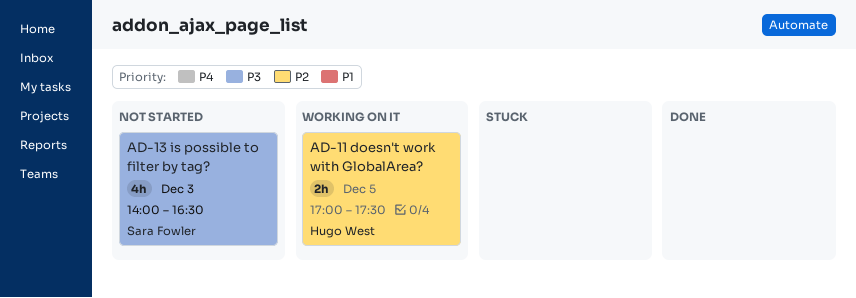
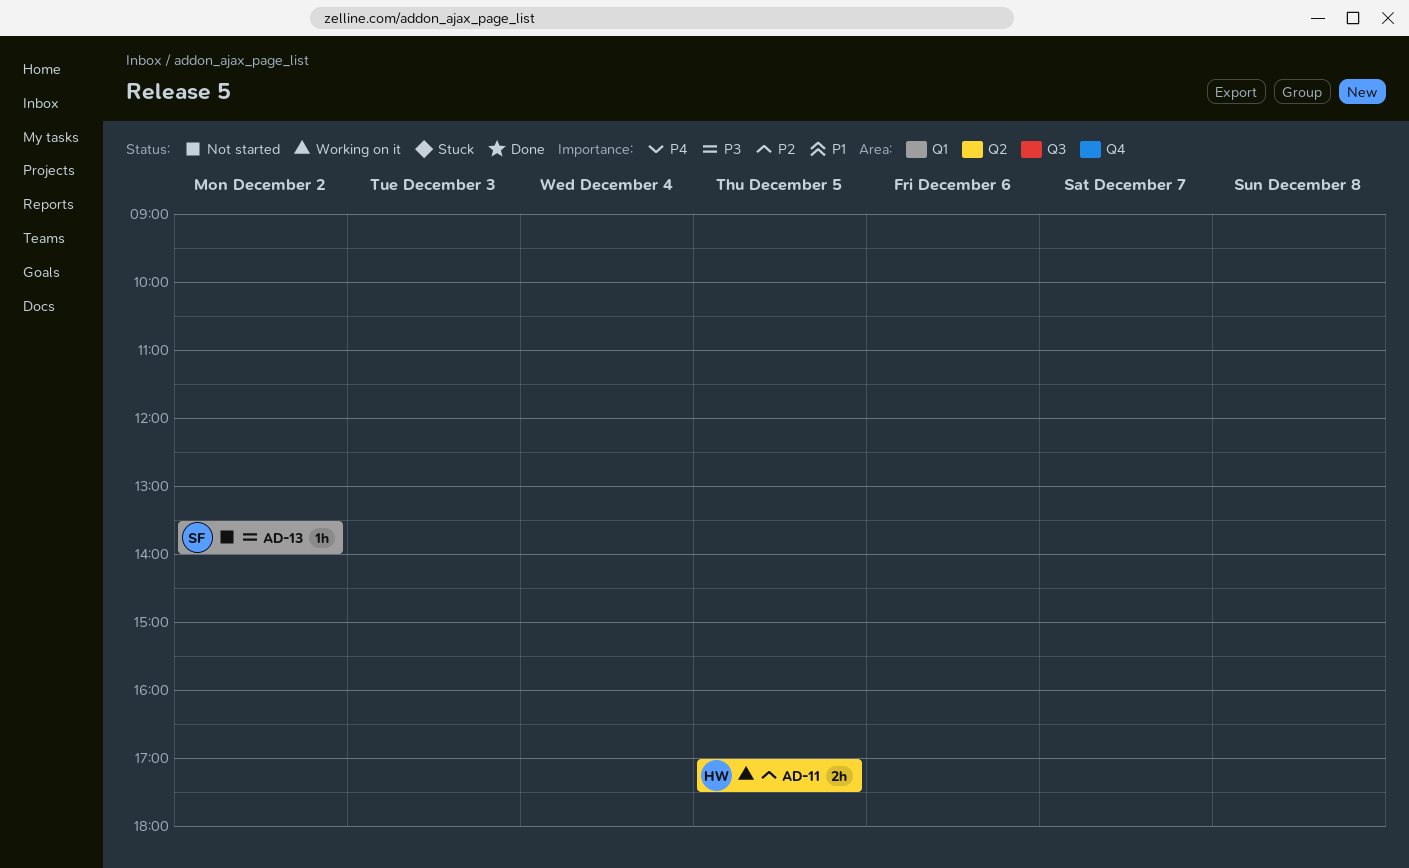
AD-13, estimate: 4h -> 1h
AD-13, day: Dec 3 -> Dec 2
AD-13, begins: 14:00 -> 13:30
AD-13, ends: 16:30 -> 14:00

